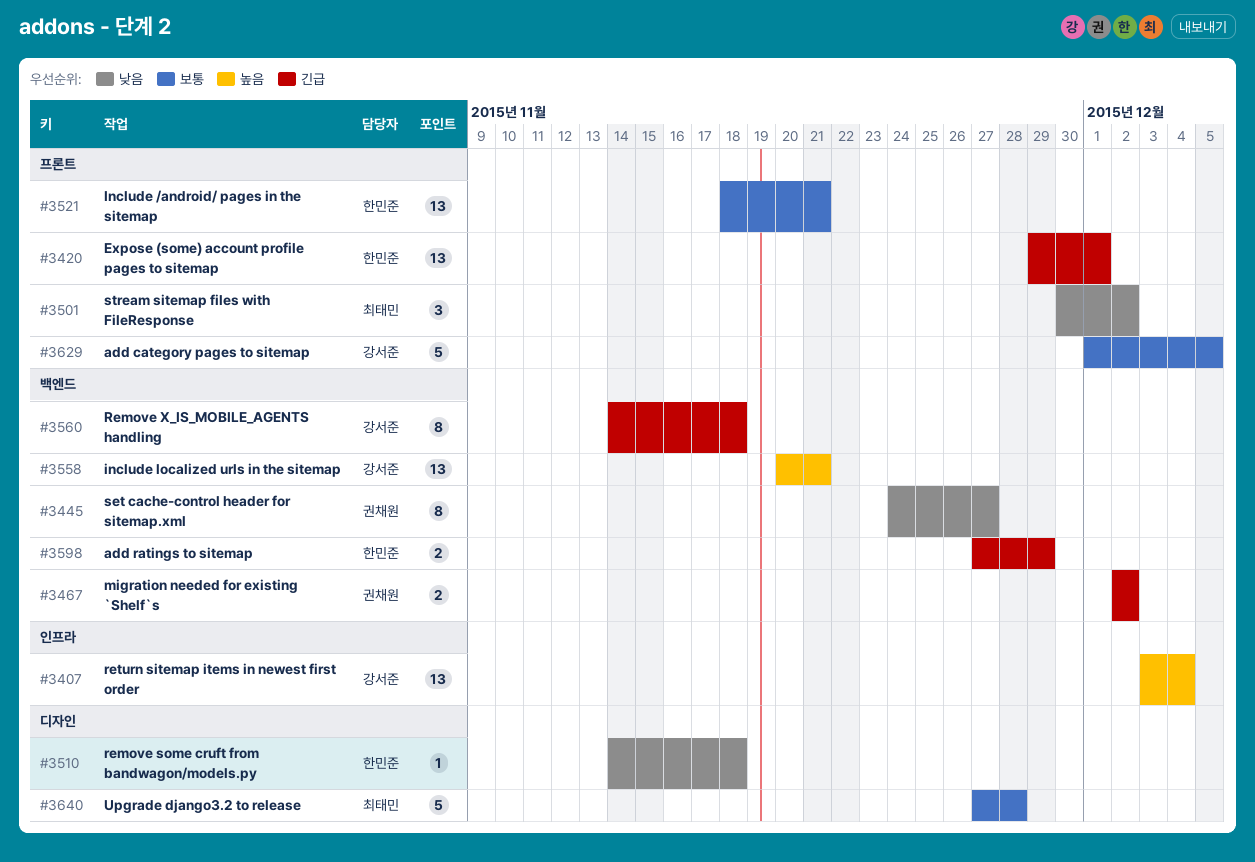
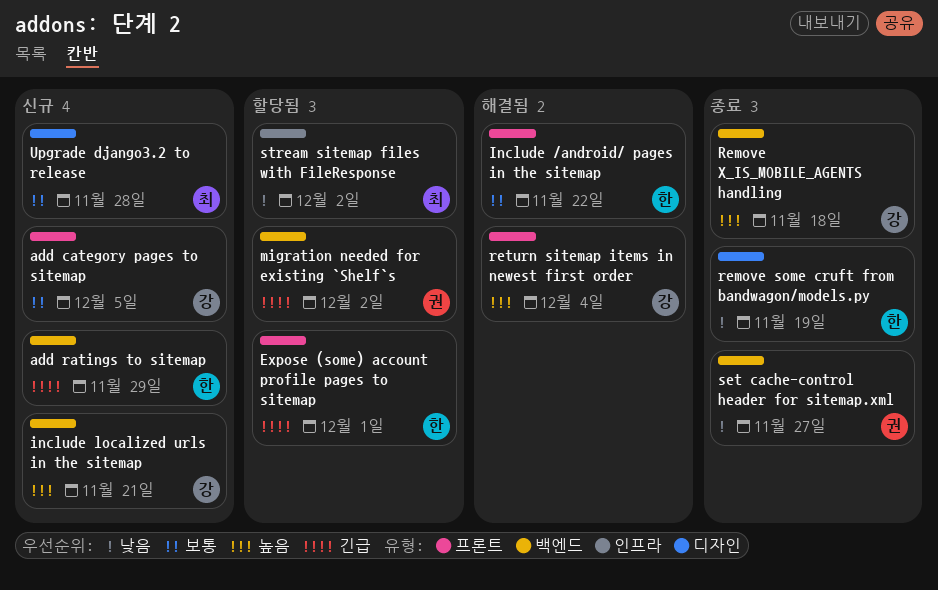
Include /android/ pages in the sitemap, due: Nov 21 -> Nov 22
remove some cruft from bandwagon/models.py, due: Nov 18 -> Nov 19
Remove X_IS_MOBILE_AGENTS handling, priority: 긴급 -> 높음
return sitemap items in newest first order, label: 인프라 -> 프론트
stream sitemap files with FileResponse, label: 프론트 -> 인프라

